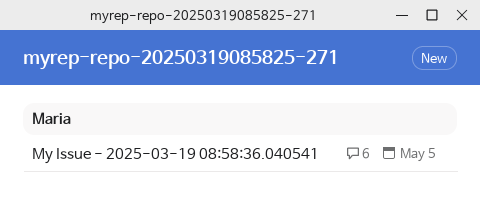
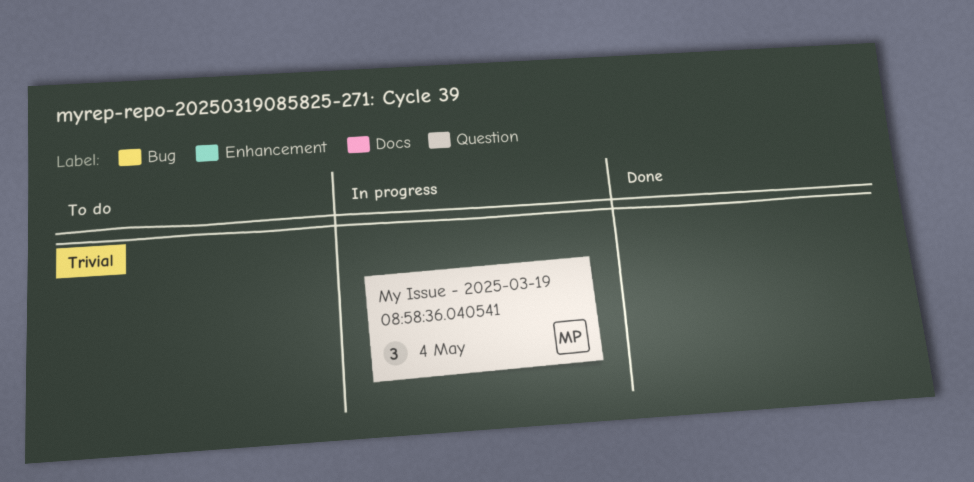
My Issue - 2025-03-19 08:58:36.040541, due: May 5 -> May 4

